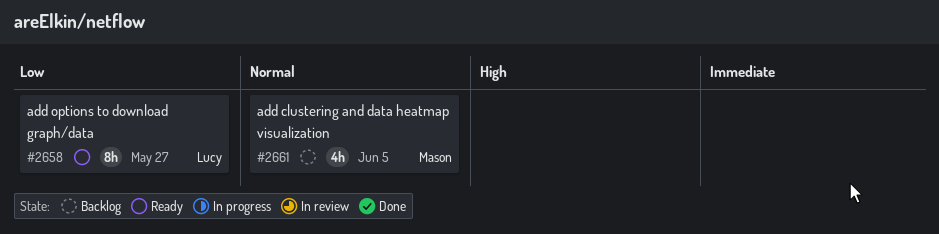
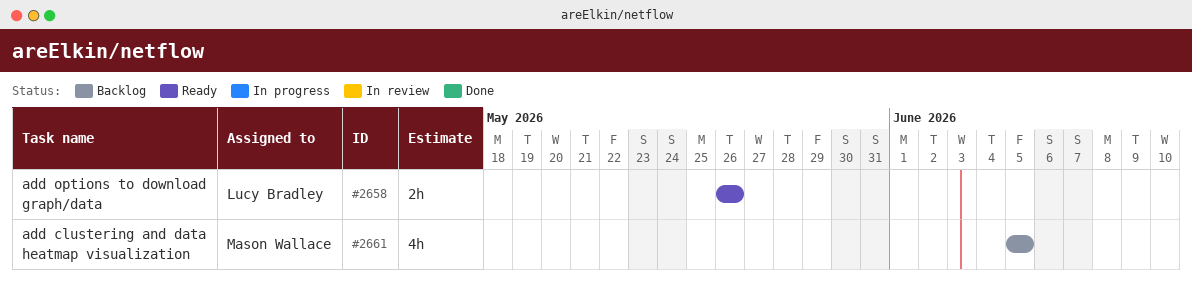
#2658, estimate: 8h -> 2h
#2658, due: May 27 -> May 26

